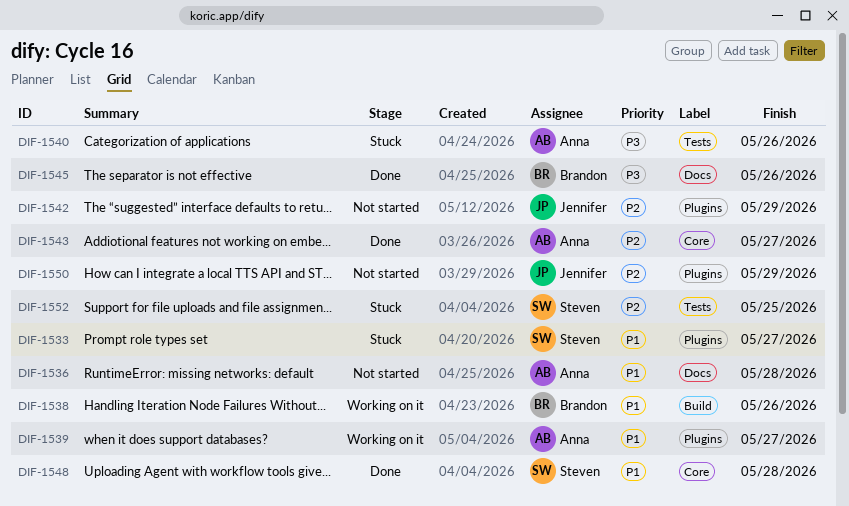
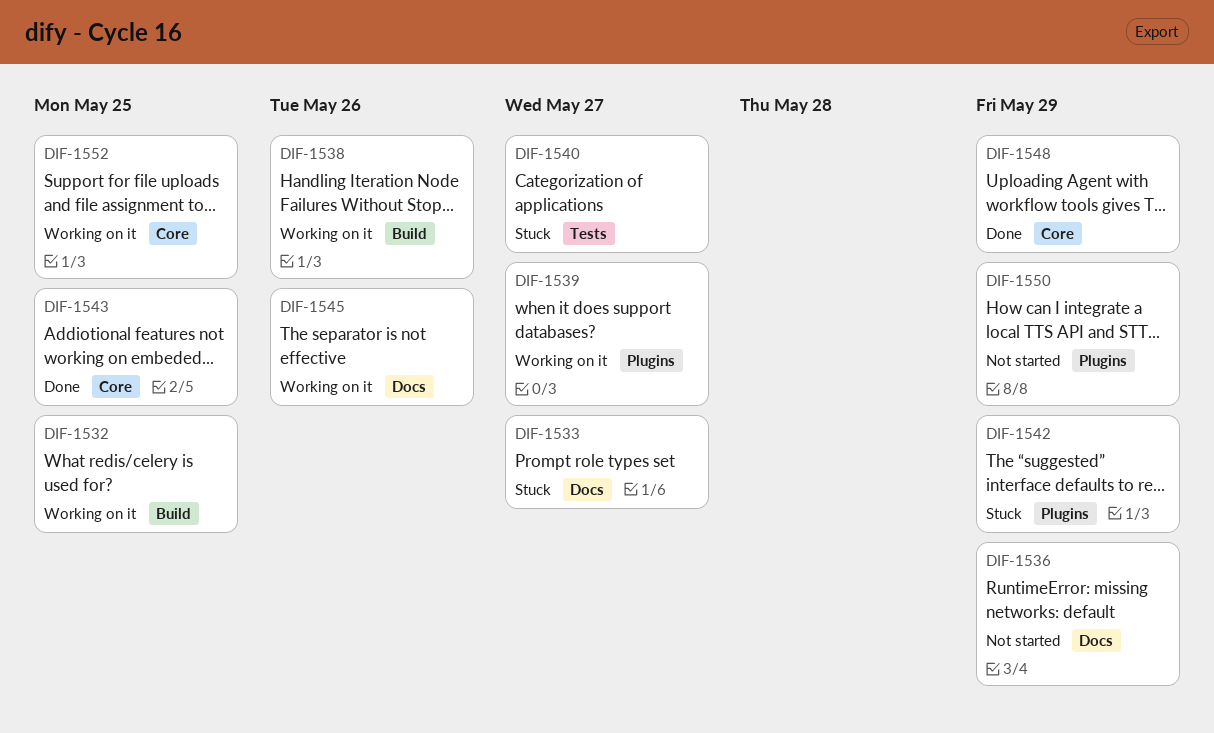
DIF-1532: none -> present
DIF-1533, label: Plugins -> Docs
DIF-1536, due: May 28 -> May 29
DIF-1540, due: May 26 -> May 27
DIF-1542, status: Not started -> Stuck
DIF-1543, due: May 27 -> May 25
DIF-1545, status: Done -> Working on it
DIF-1548, due: May 28 -> May 29
DIF-1552, status: Stuck -> Working on it
DIF-1552, label: Tests -> Core

